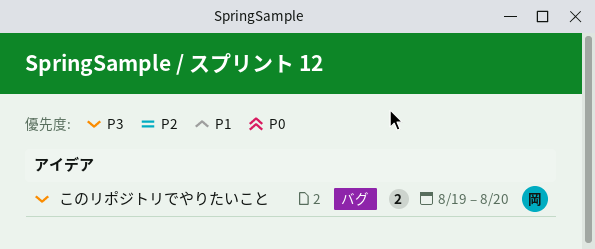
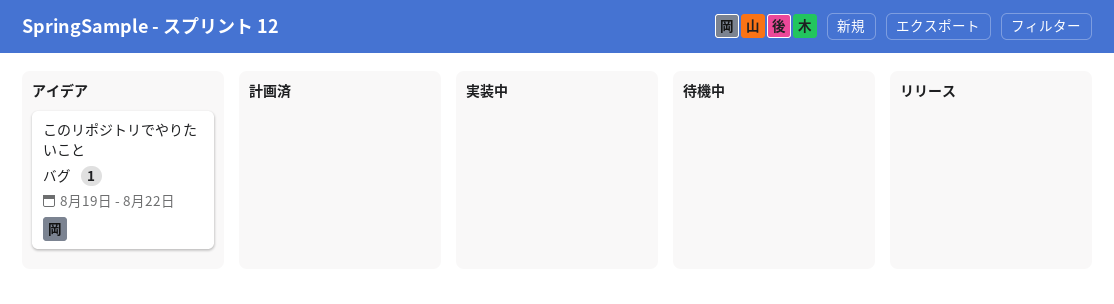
このリポジトリでやりたいこと, estimate: 2 -> 1
このリポジトリでやりたいこと, due: Aug 20 -> Aug 22

